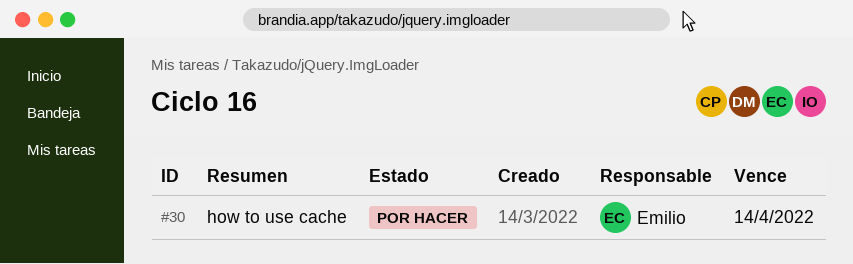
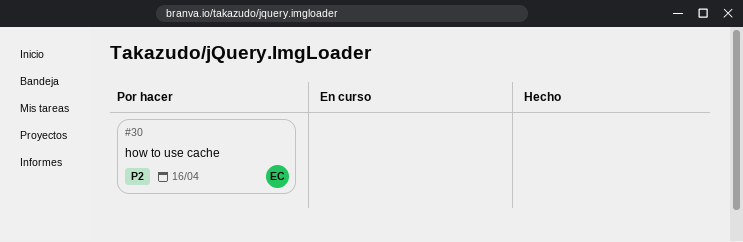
#30, due: Apr 14 -> Apr 16

